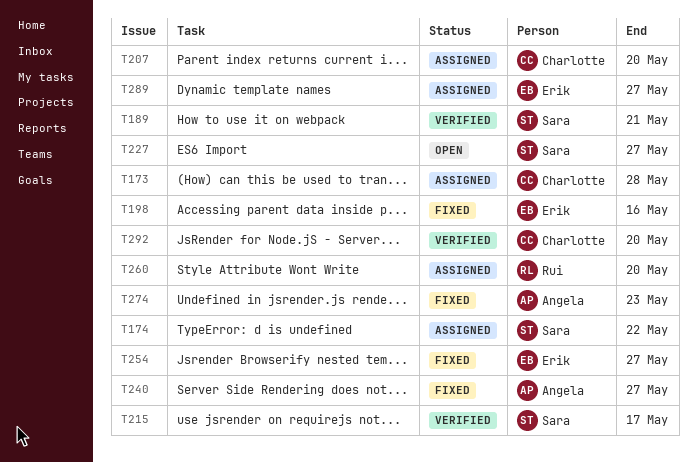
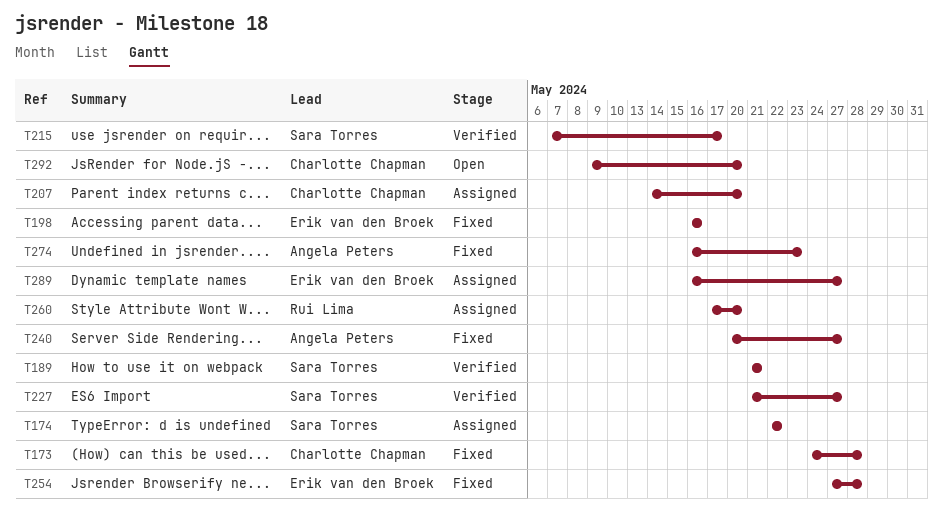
T173, status: Assigned -> Fixed
T227, status: Open -> Verified
T254, due: May 27 -> May 28
T292, status: Verified -> Open

